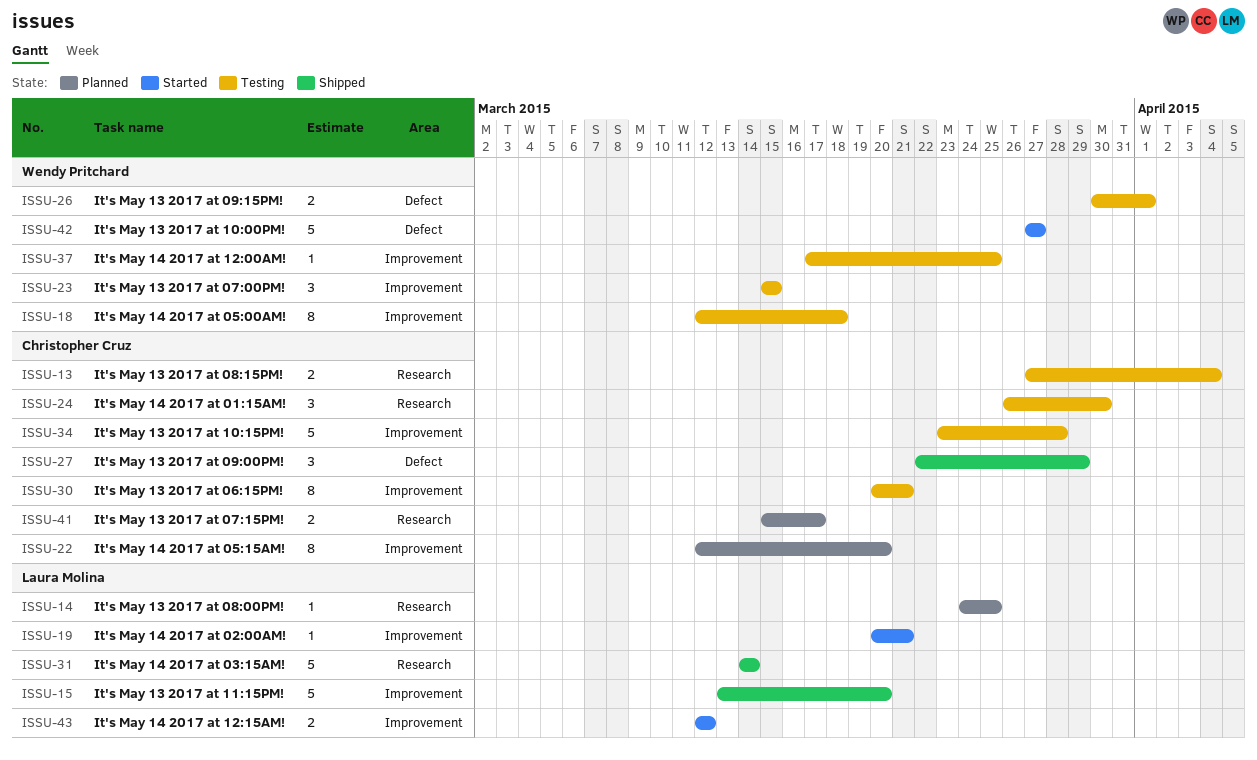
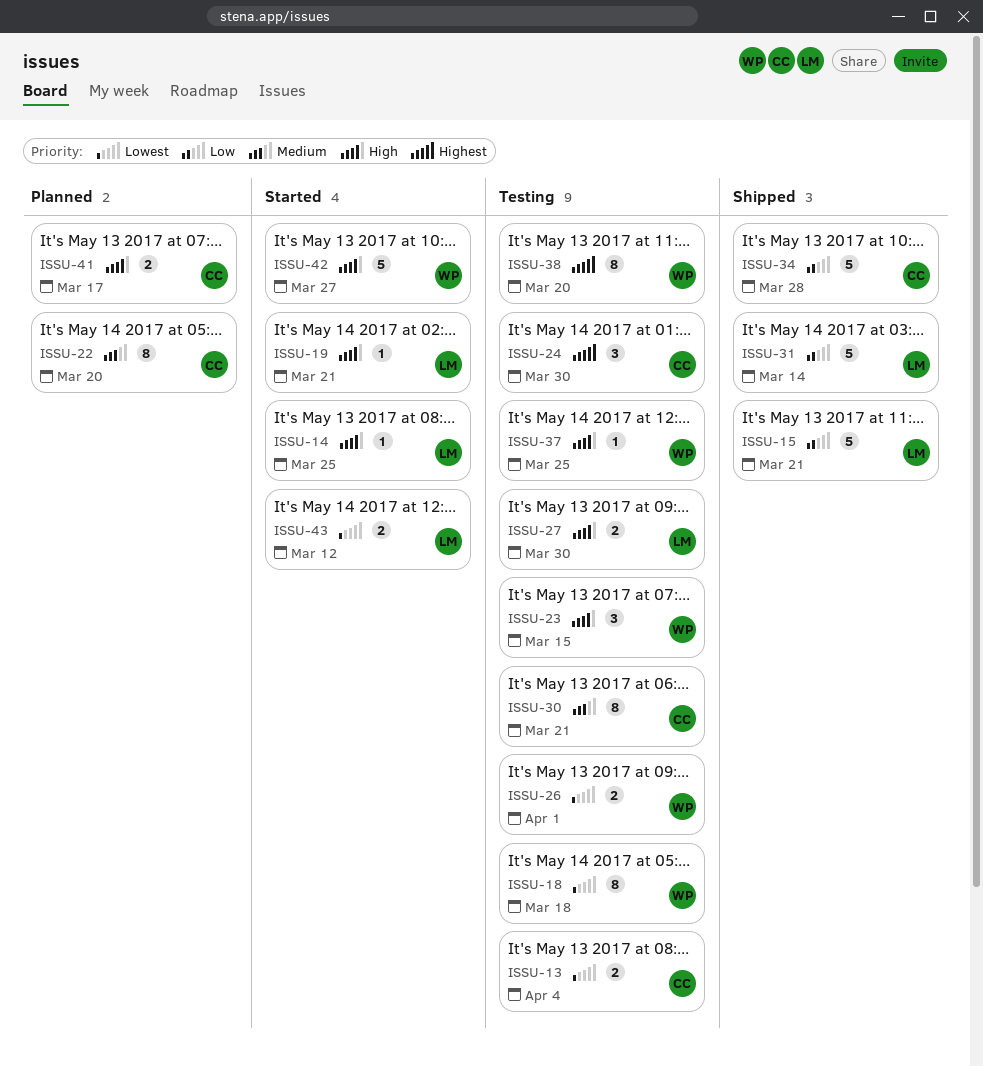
ISSU-14, status: Planned -> Started
ISSU-15, due: Mar 20 -> Mar 21
ISSU-27, status: Shipped -> Testing
ISSU-27, owner: Christopher Cruz -> Laura Molina
ISSU-27, estimate: 3 -> 2
ISSU-27, due: Mar 29 -> Mar 30
ISSU-34, status: Testing -> Shipped
ISSU-38: none -> present

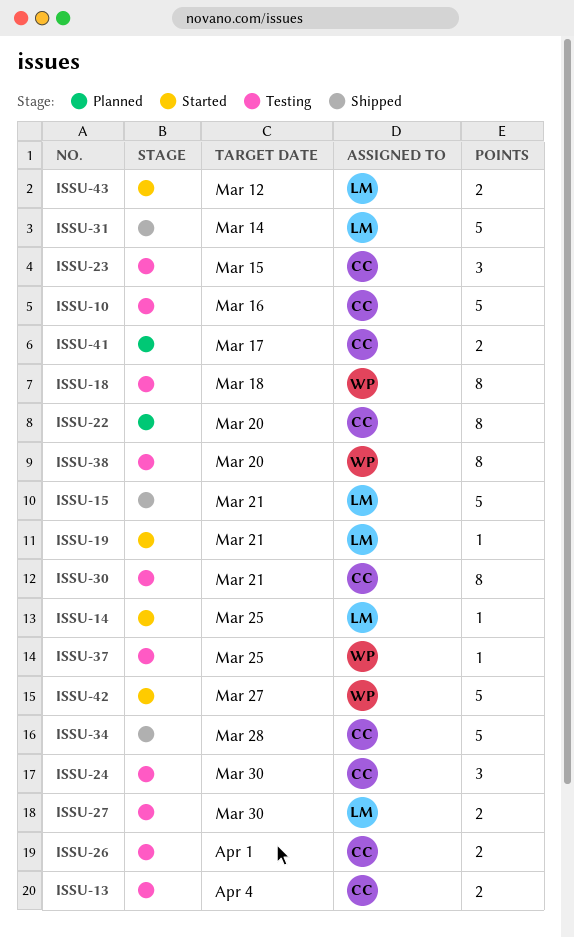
ISSU-10: none -> present
ISSU-23, owner: WP -> CC
ISSU-26, owner: WP -> CC

